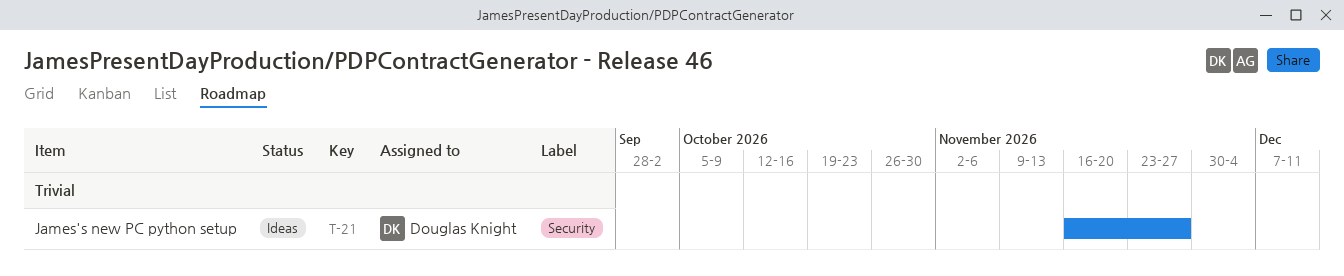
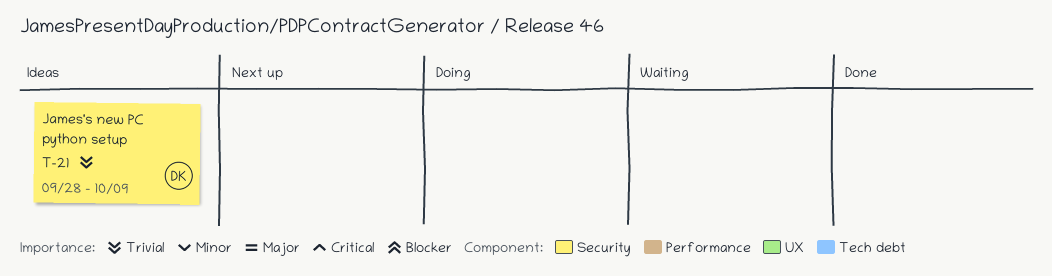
T-21, start: Nov 16 -> Sep 28
T-21, due: Nov 27 -> Oct 9

